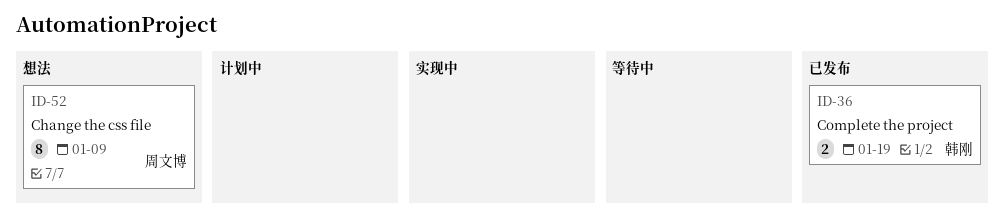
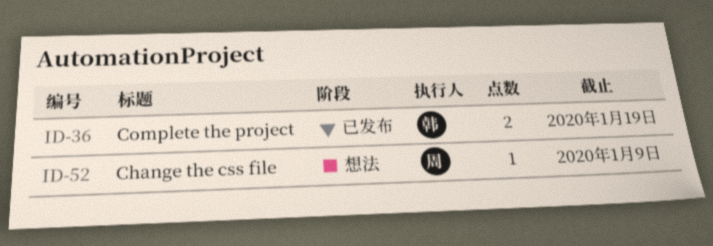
ID-52, estimate: 8 -> 1

